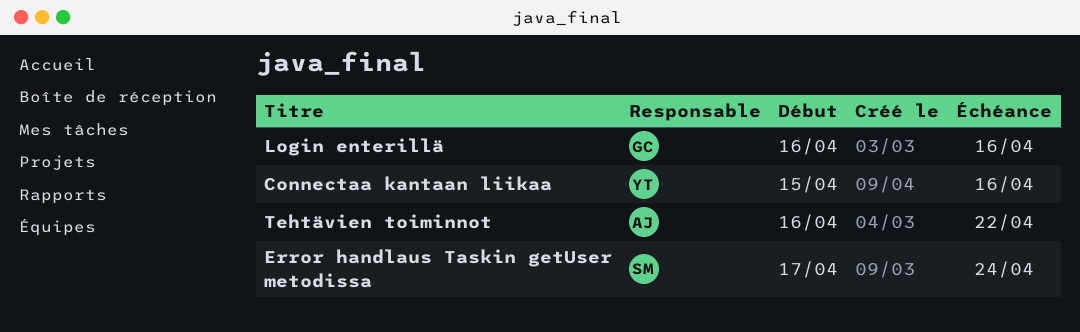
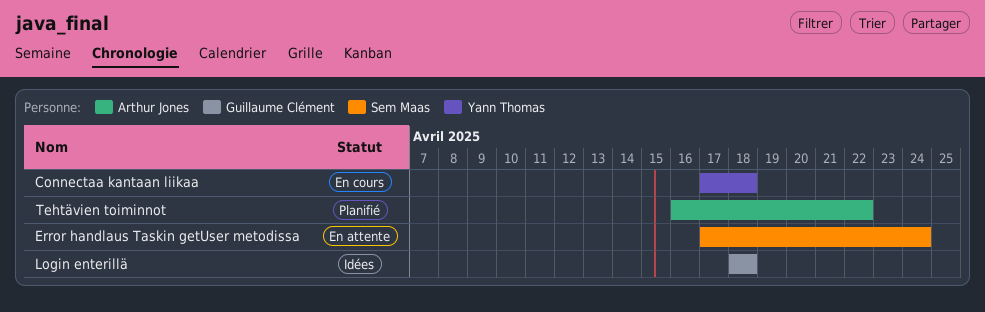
Connectaa kantaan liikaa, start: Apr 15 -> Apr 17
Connectaa kantaan liikaa, due: Apr 16 -> Apr 18
Login enterillä, start: Apr 16 -> Apr 18
Login enterillä, due: Apr 16 -> Apr 18

